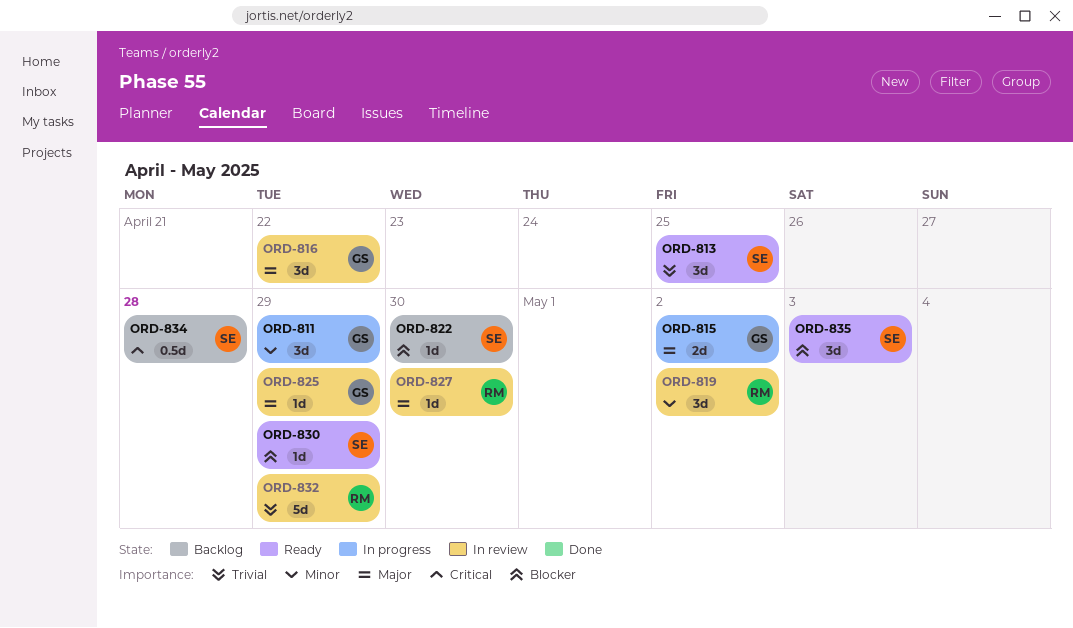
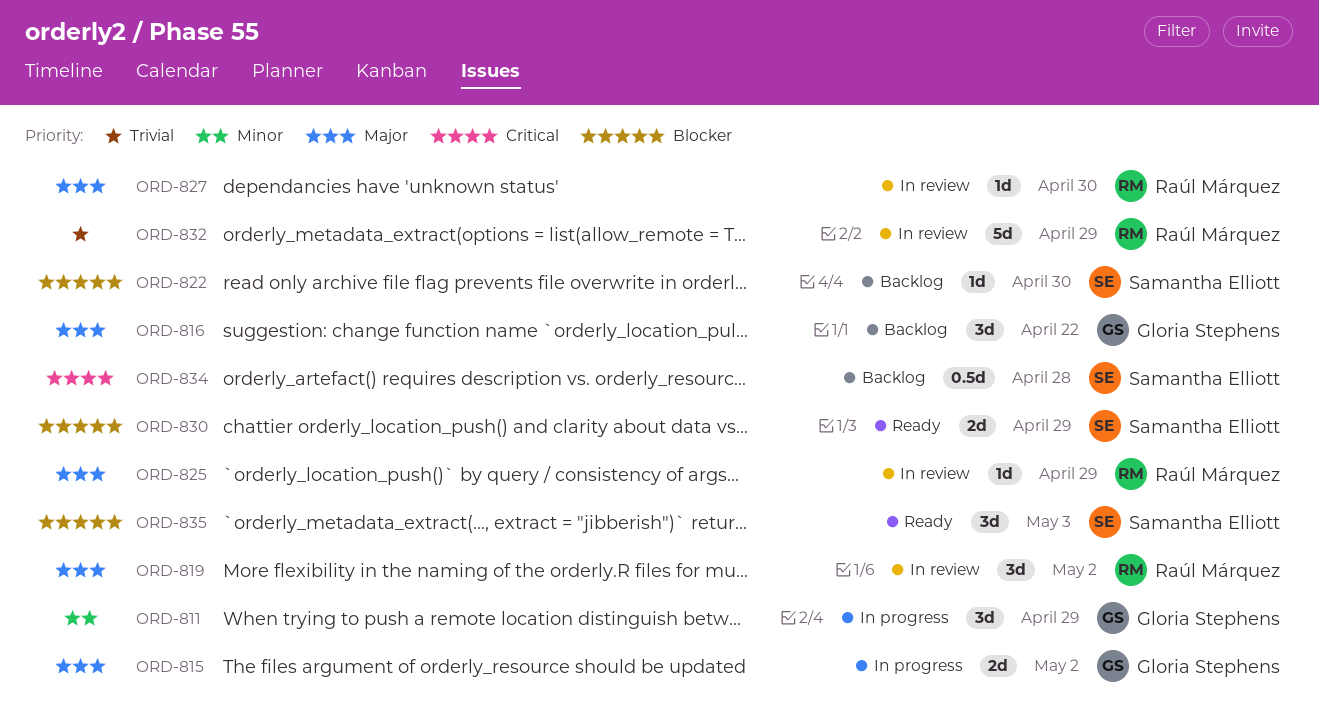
ORD-813: present -> none
ORD-816, status: In review -> Backlog
ORD-819, priority: Minor -> Major
ORD-825, owner: Gloria Stephens -> Raúl Márquez
ORD-830, estimate: 1d -> 2d

